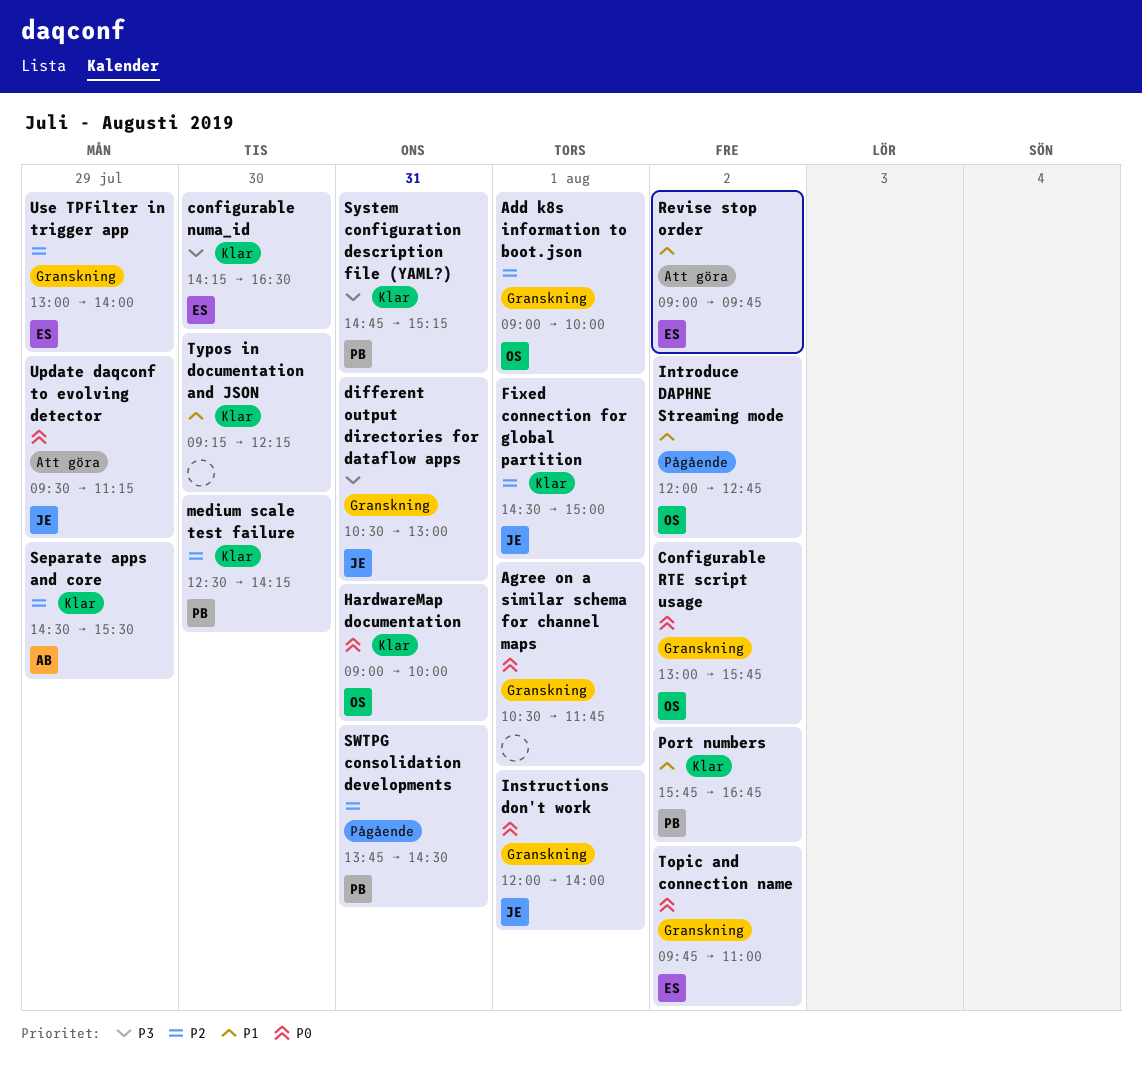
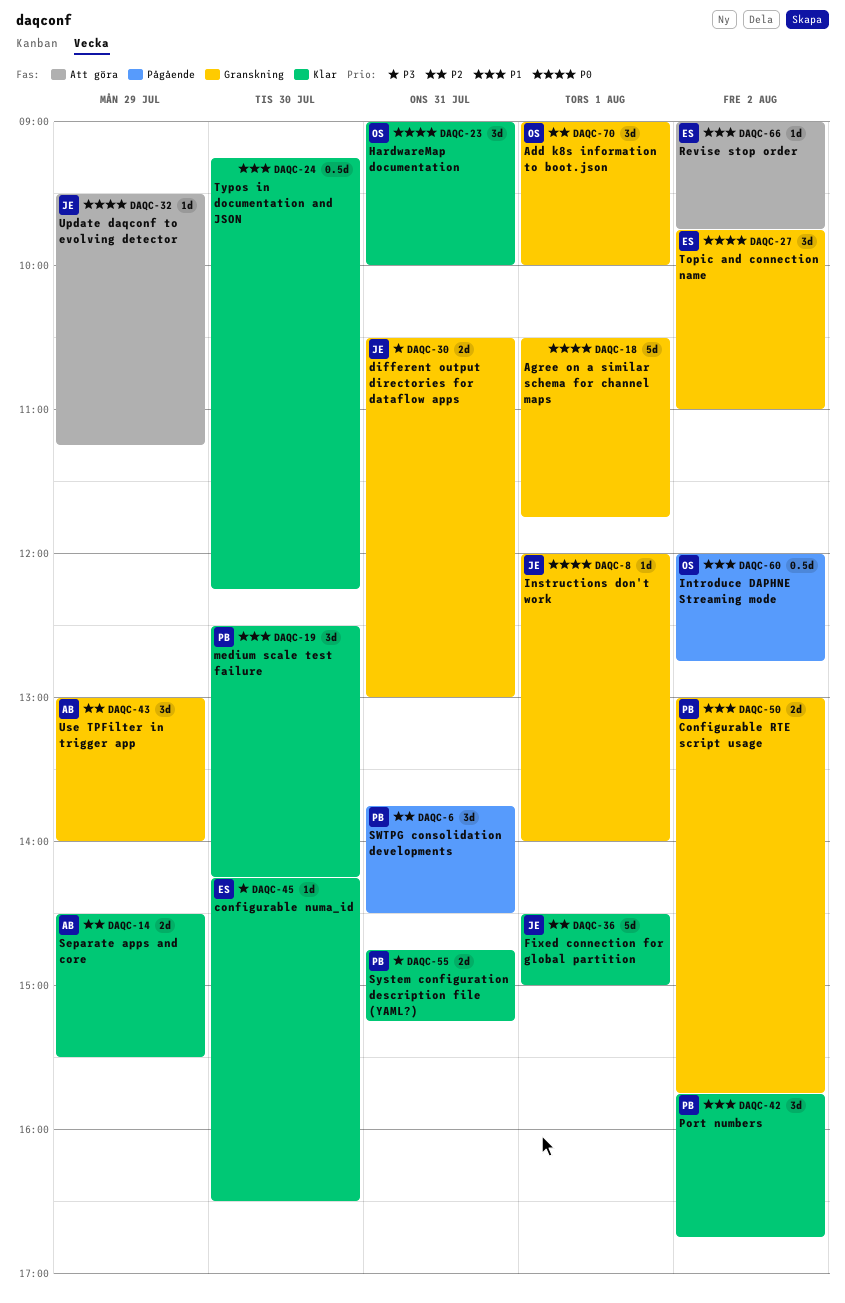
Configurable RTE script usage, owner: OS -> PB
Configurable RTE script usage, priority: P0 -> P1
medium scale test failure, priority: P2 -> P1
Use TPFilter in trigger app, owner: ES -> AB

